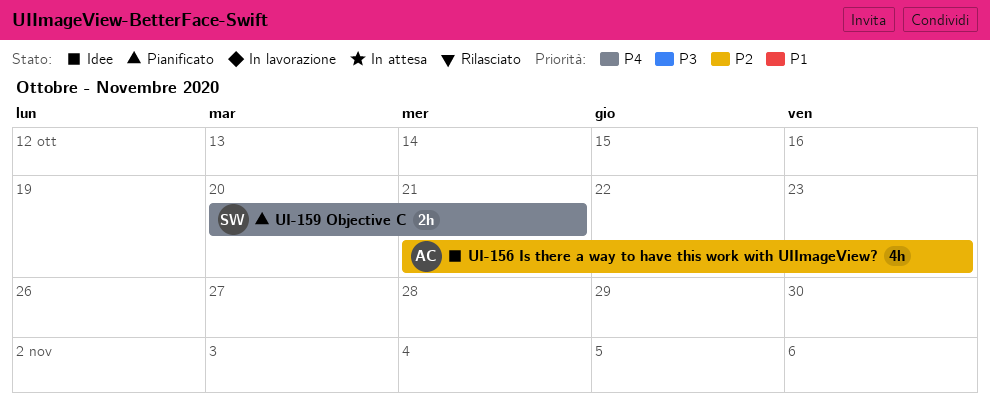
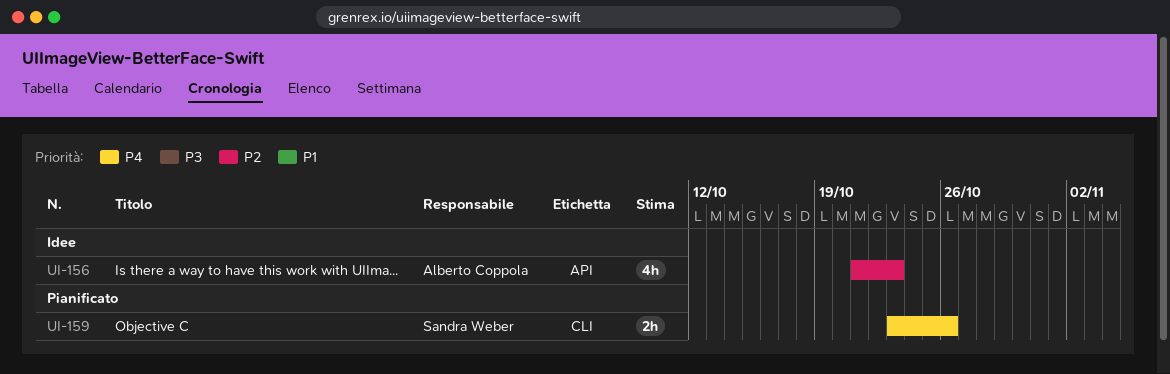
UI-159, start: Oct 20 -> Oct 23
UI-159, due: Oct 21 -> Oct 26

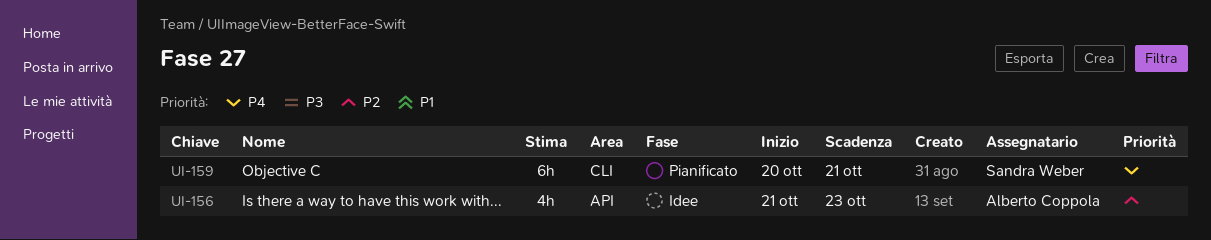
UI-159, estimate: 2h -> 6h
UI-159, start: Oct 23 -> Oct 20
UI-159, due: Oct 26 -> Oct 21

